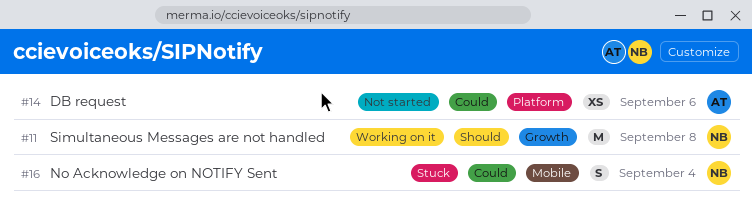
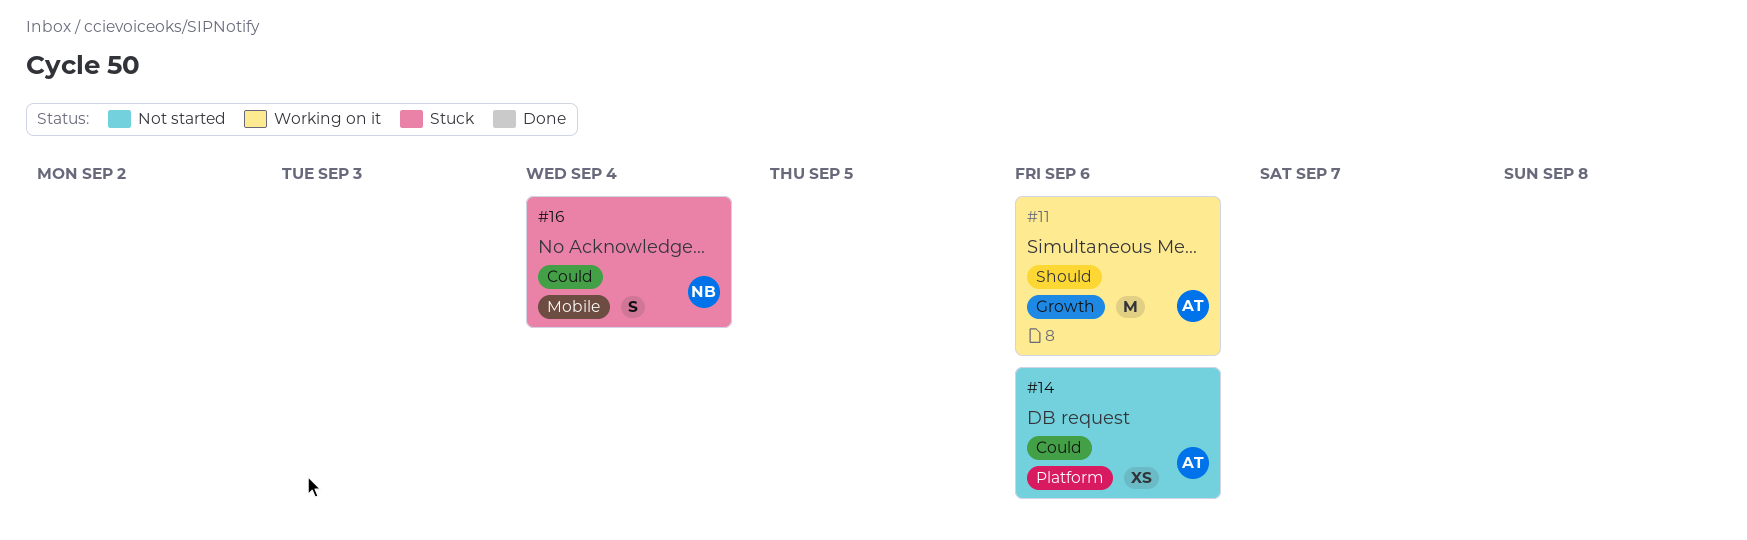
#11, owner: NB -> AT
#11, due: Sep 8 -> Sep 6

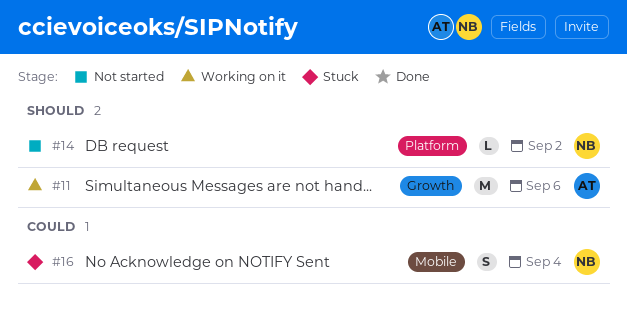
#14, owner: AT -> NB
#14, priority: Could -> Should
#14, estimate: XS -> L
#14, due: Sep 6 -> Sep 2

